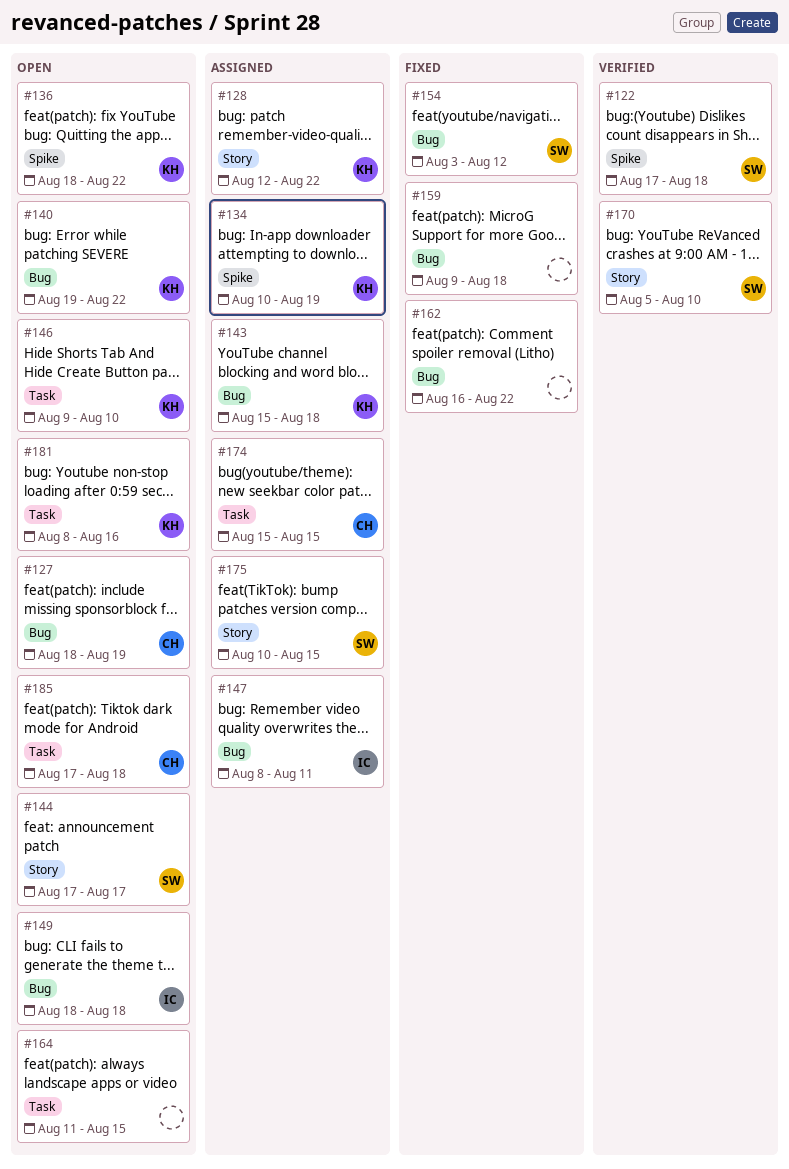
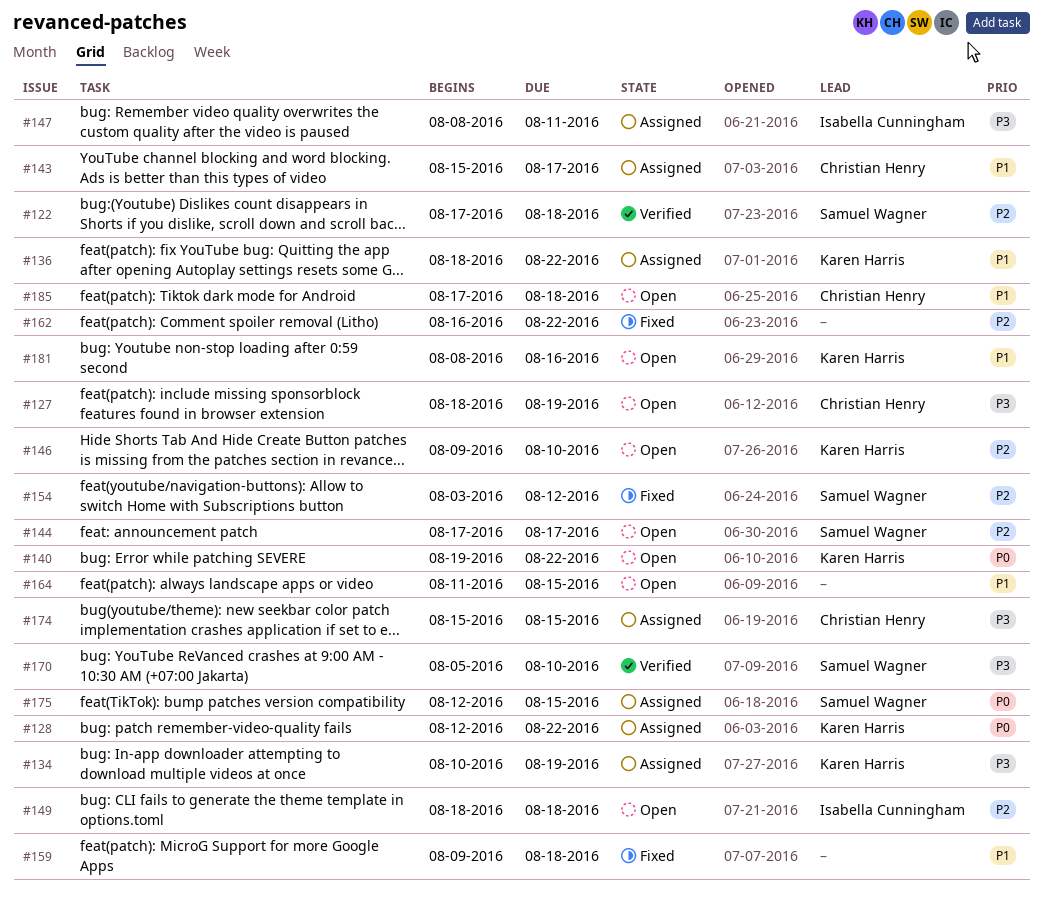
#136, status: Open -> Assigned
#143, owner: Karen Harris -> Christian Henry
#143, due: Aug 18 -> Aug 17
#175, start: Aug 10 -> Aug 12

